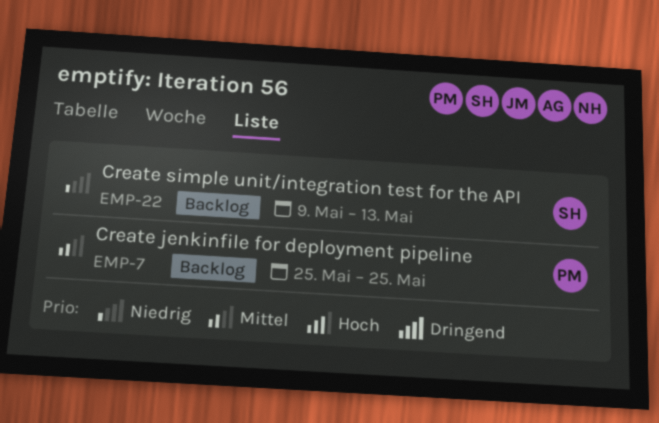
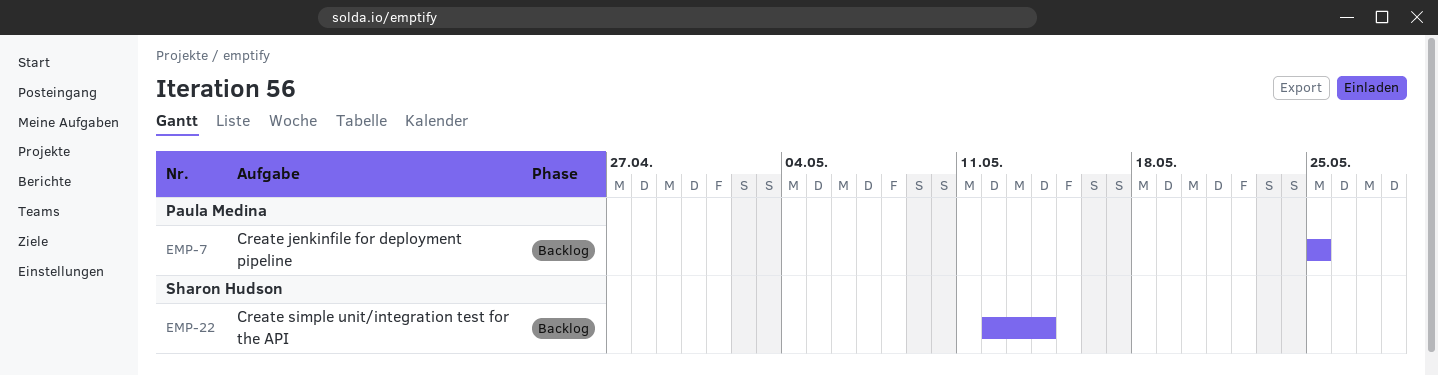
EMP-22, start: May 9 -> May 12
EMP-22, due: May 13 -> May 14

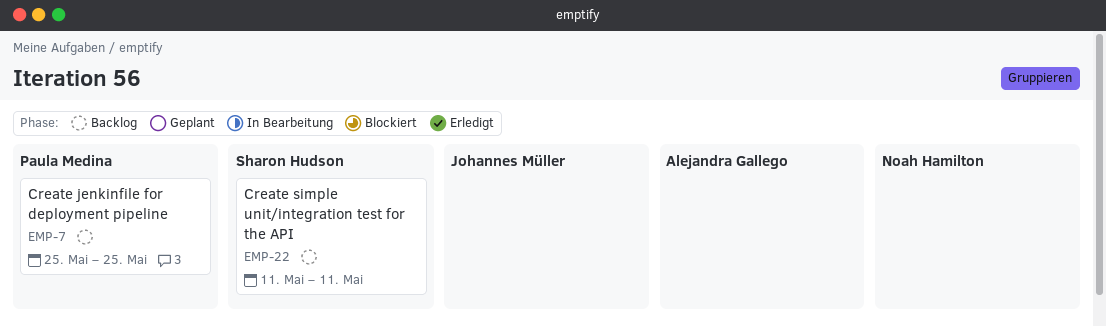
EMP-22, start: May 12 -> May 11
EMP-22, due: May 14 -> May 11

